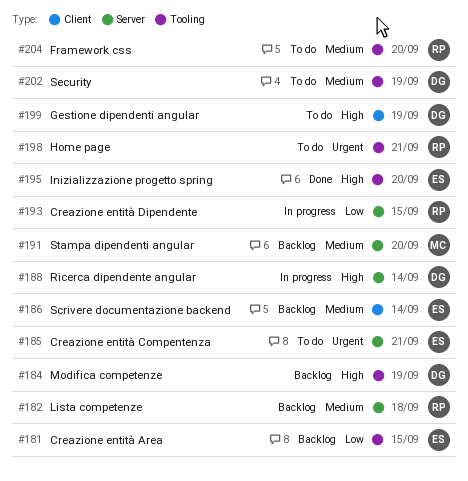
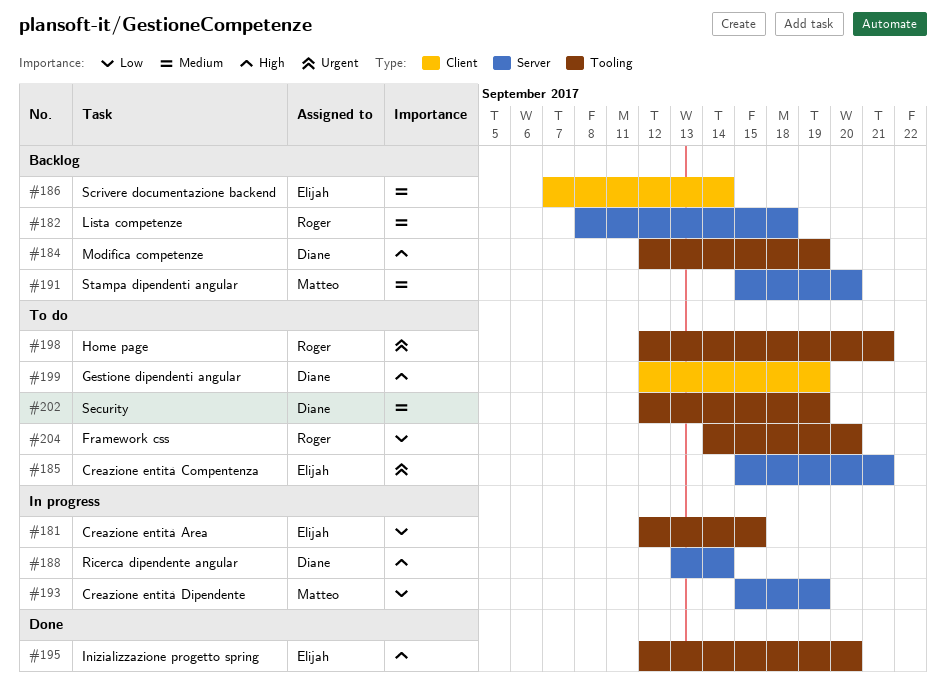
#181, status: Backlog -> In progress
#193, owner: Roger -> Matteo
#193, due: Sep 15 -> Sep 19
#204, priority: Medium -> Low

